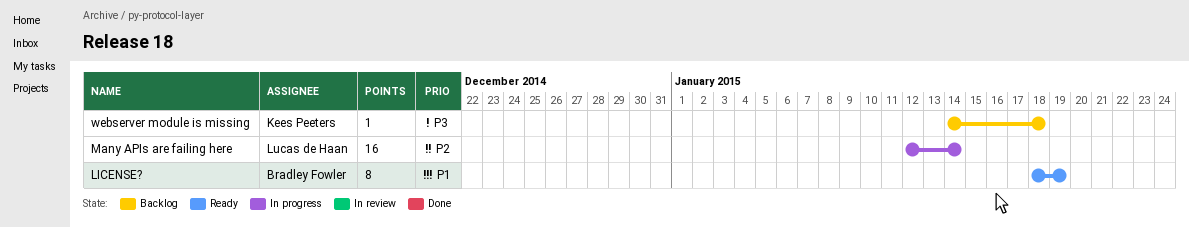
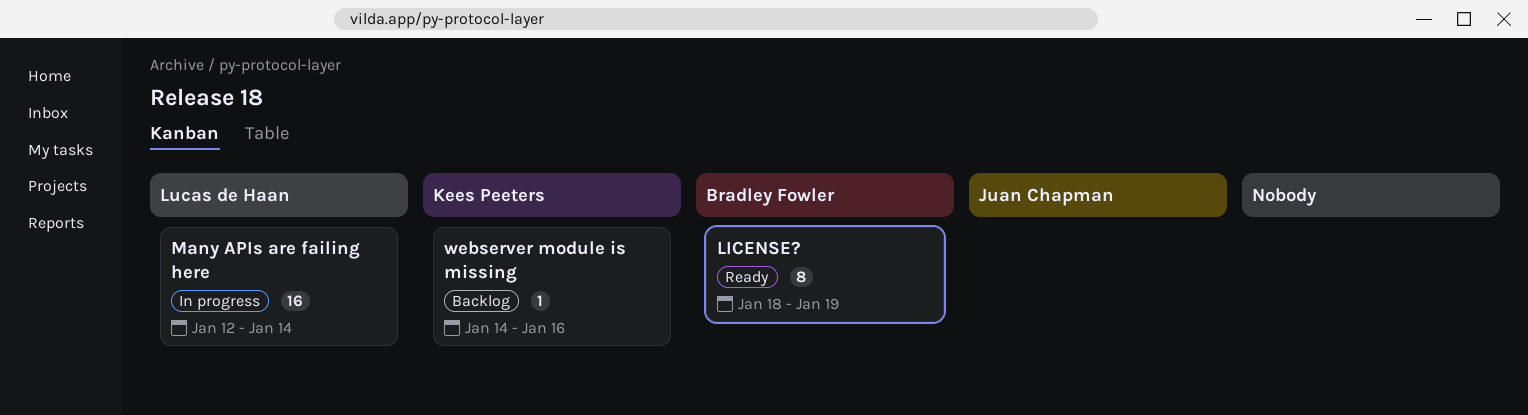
webserver module is missing, due: Jan 18 -> Jan 16

